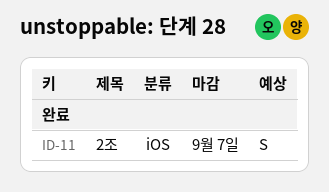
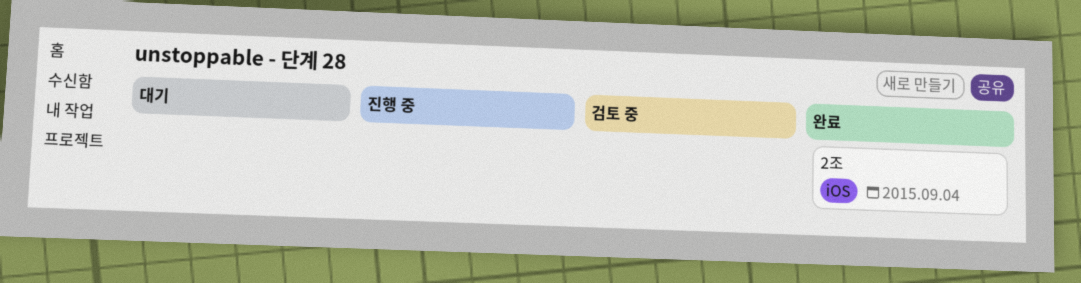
2조, due: Sep 7 -> Sep 4

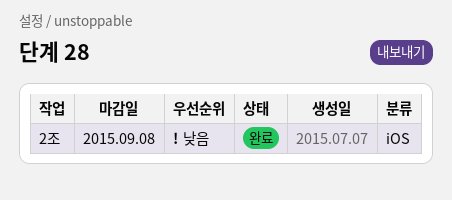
2조, due: Sep 4 -> Sep 8

